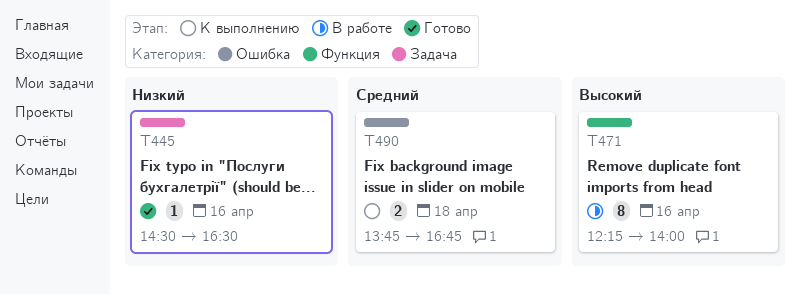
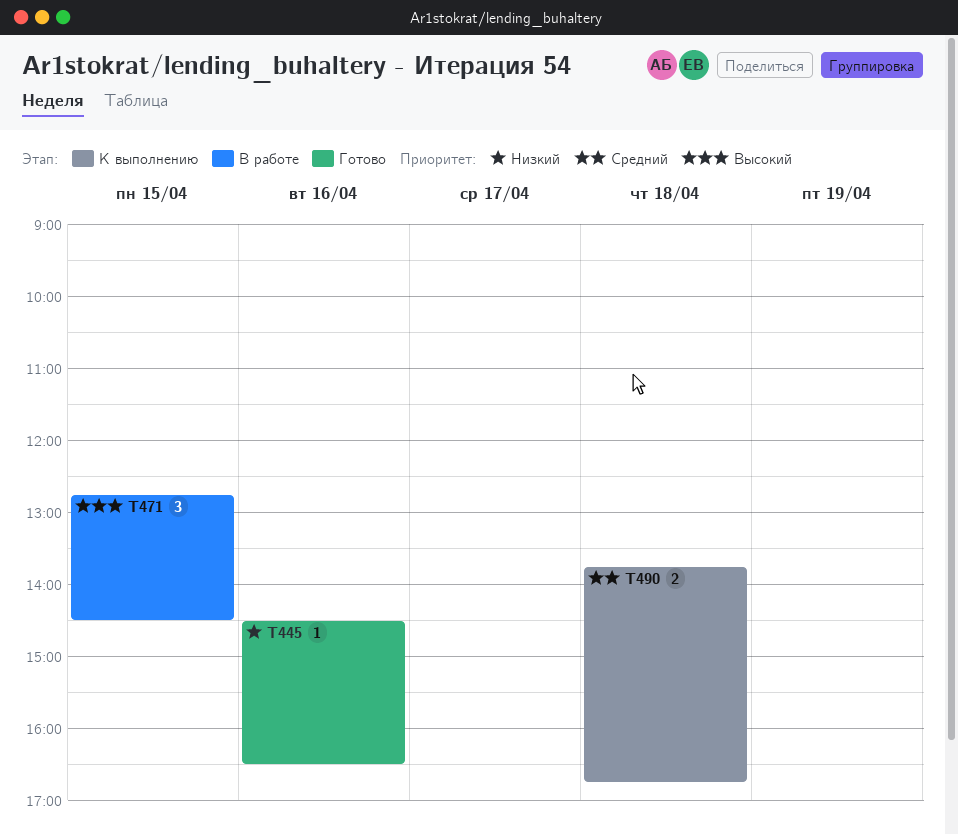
T471, estimate: 8 -> 3
T471, day: Apr 16 -> Apr 15
T471, begins: 12:15 -> 12:45
T471, ends: 14:00 -> 14:30

